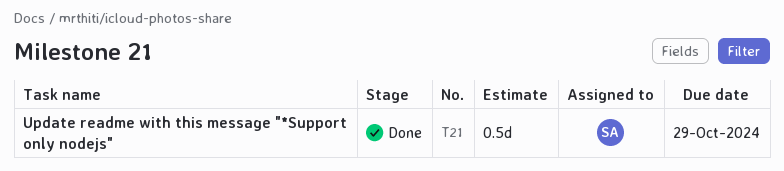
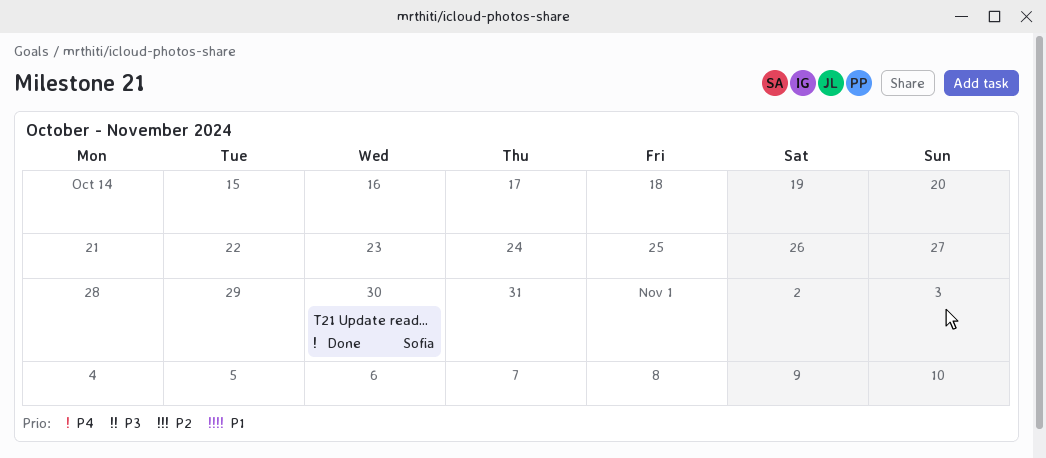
T21, due: Oct 29 -> Oct 30

